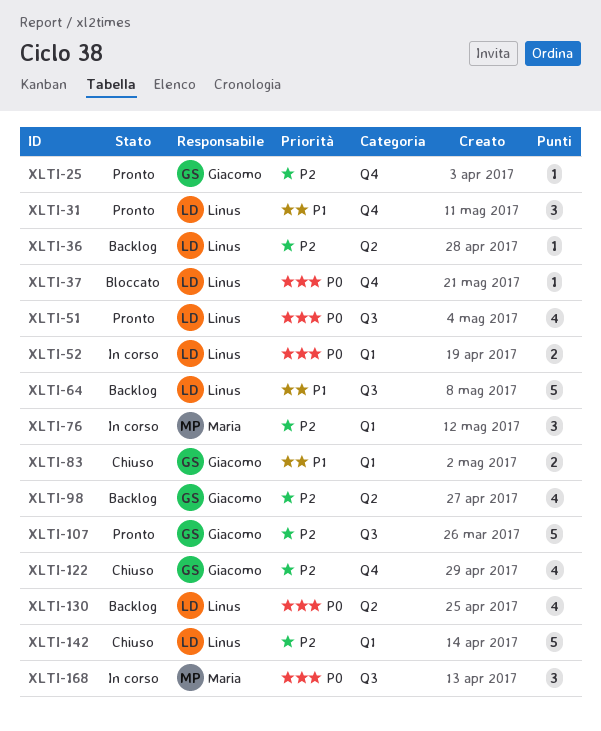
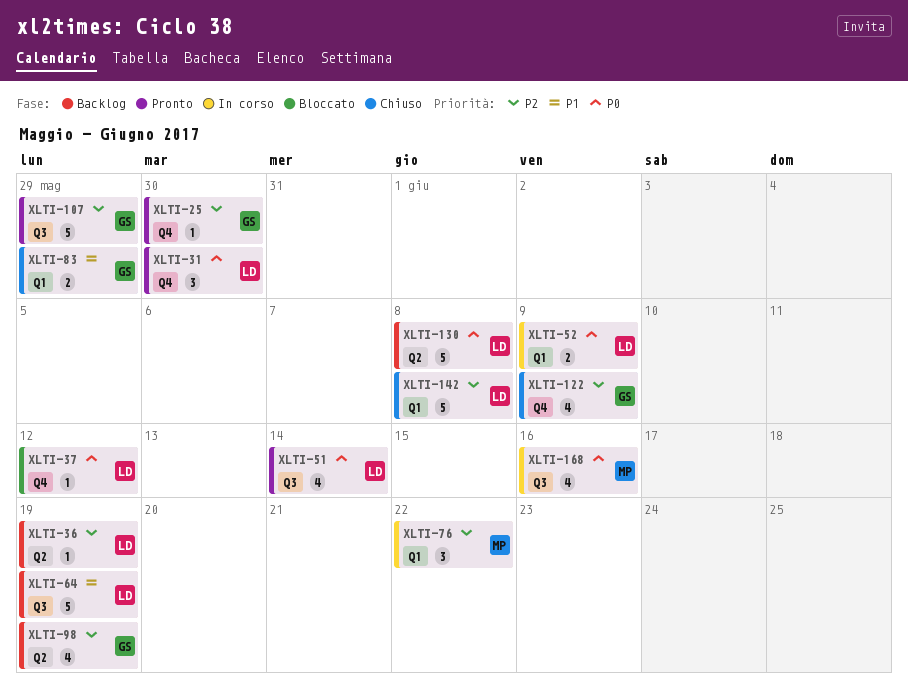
XLTI-31, priority: P1 -> P0
XLTI-130, estimate: 4 -> 5
XLTI-168, estimate: 3 -> 4

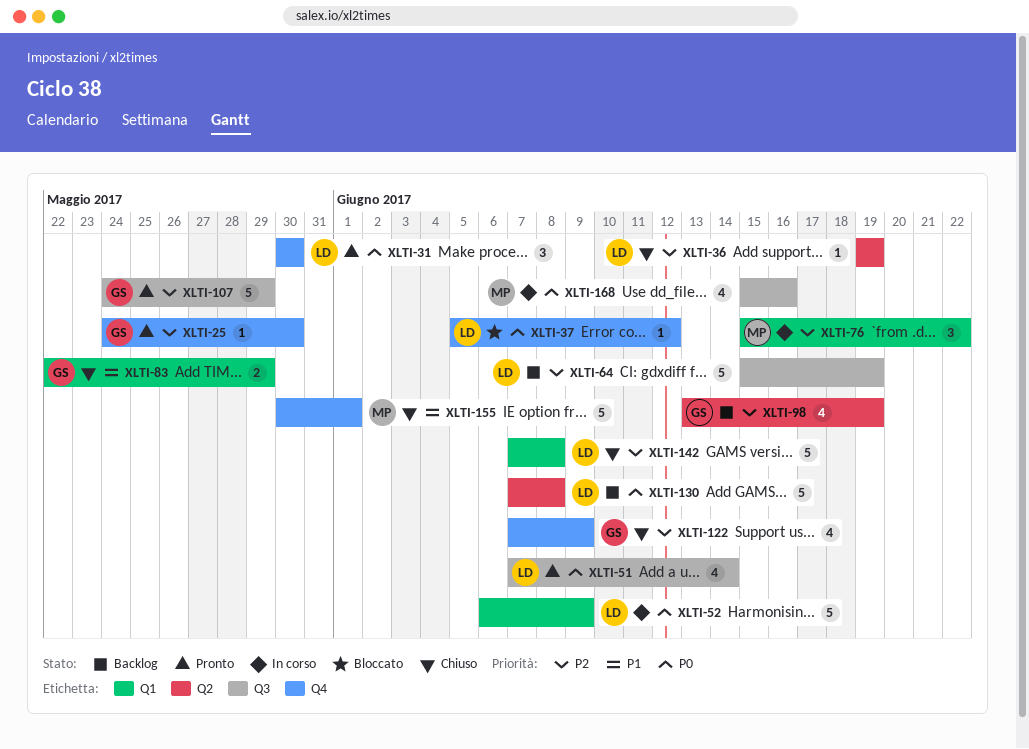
XLTI-36, status: Backlog -> Chiuso
XLTI-52, estimate: 2 -> 5
XLTI-64, priority: P1 -> P2
XLTI-155: none -> present

